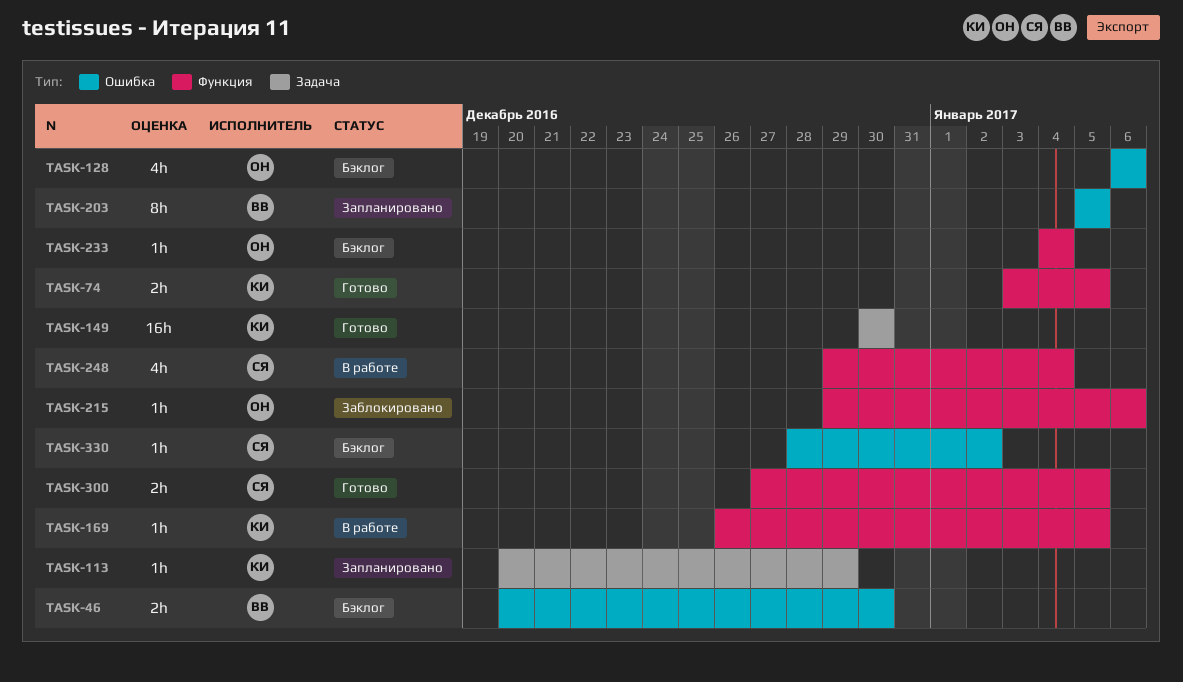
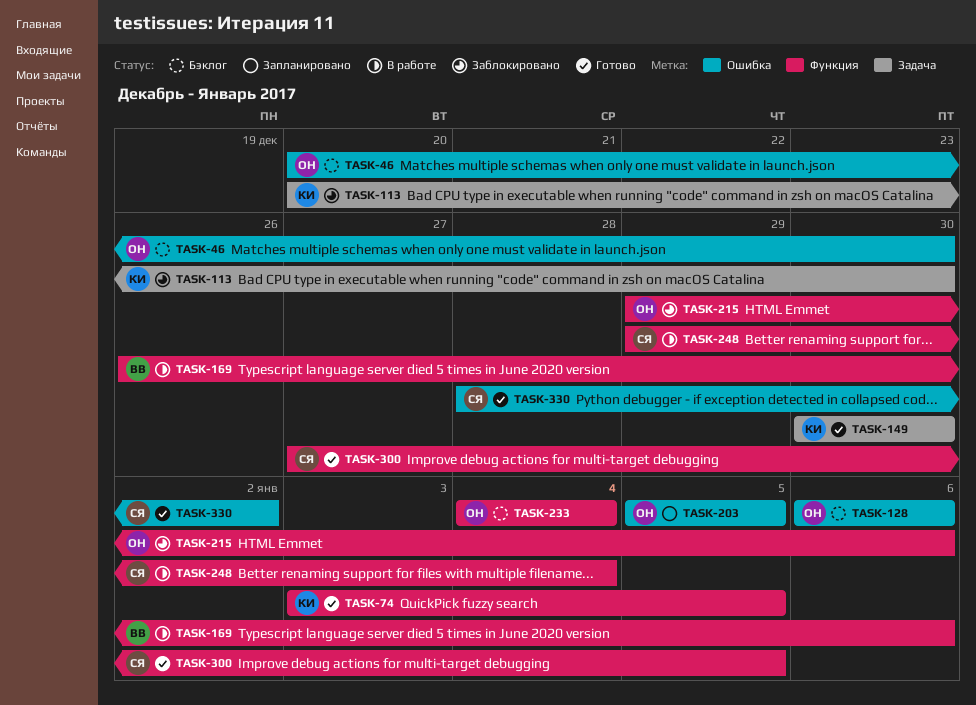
TASK-46, owner: ВВ -> ОН
TASK-113, status: Запланировано -> Заблокировано
TASK-113, due: Dec 29 -> Dec 30
TASK-169, owner: КИ -> ВВ
TASK-169, due: Jan 5 -> Jan 6
TASK-203, owner: ВВ -> ОН
TASK-330, status: Бэклог -> Готово

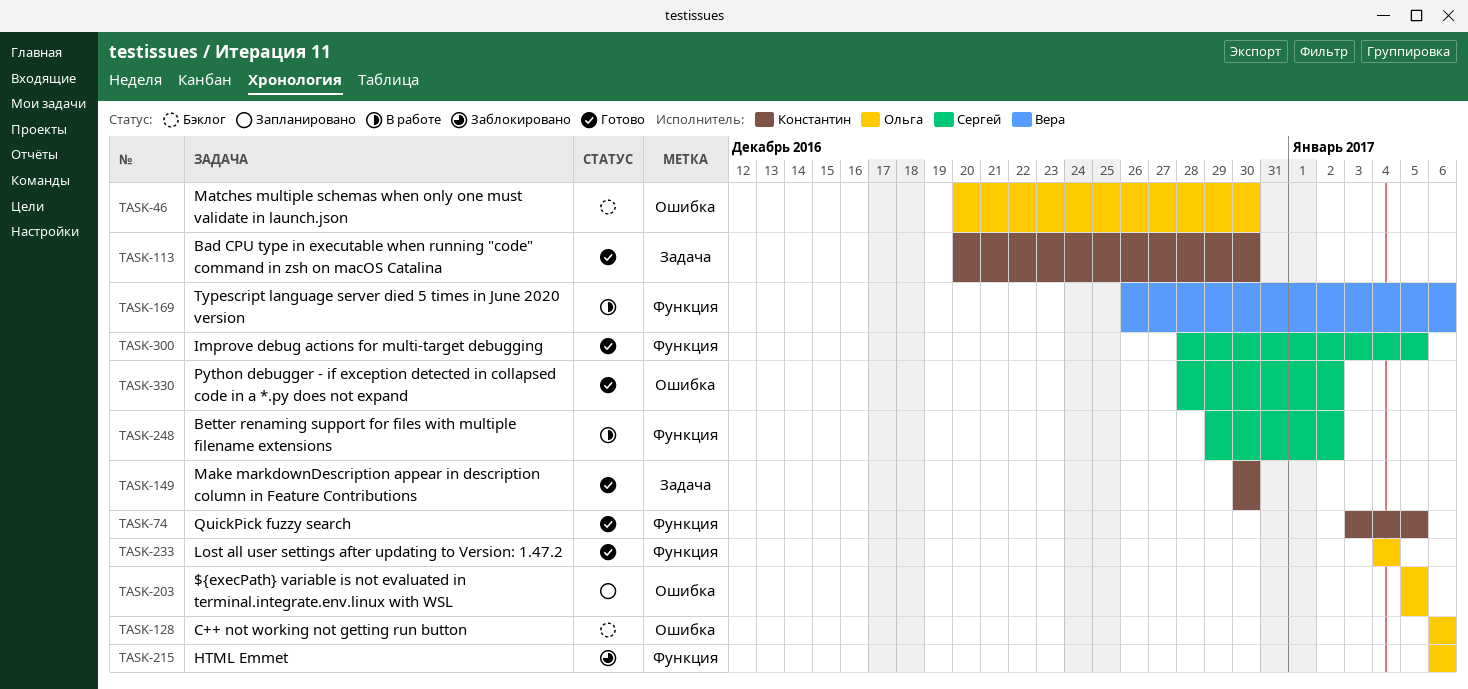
TASK-113, status: Заблокировано -> Готово
TASK-215, start: Dec 29 -> Jan 6
TASK-233, status: Бэклог -> Готово
TASK-248, due: Jan 4 -> Jan 2
TASK-300, start: Dec 27 -> Dec 28

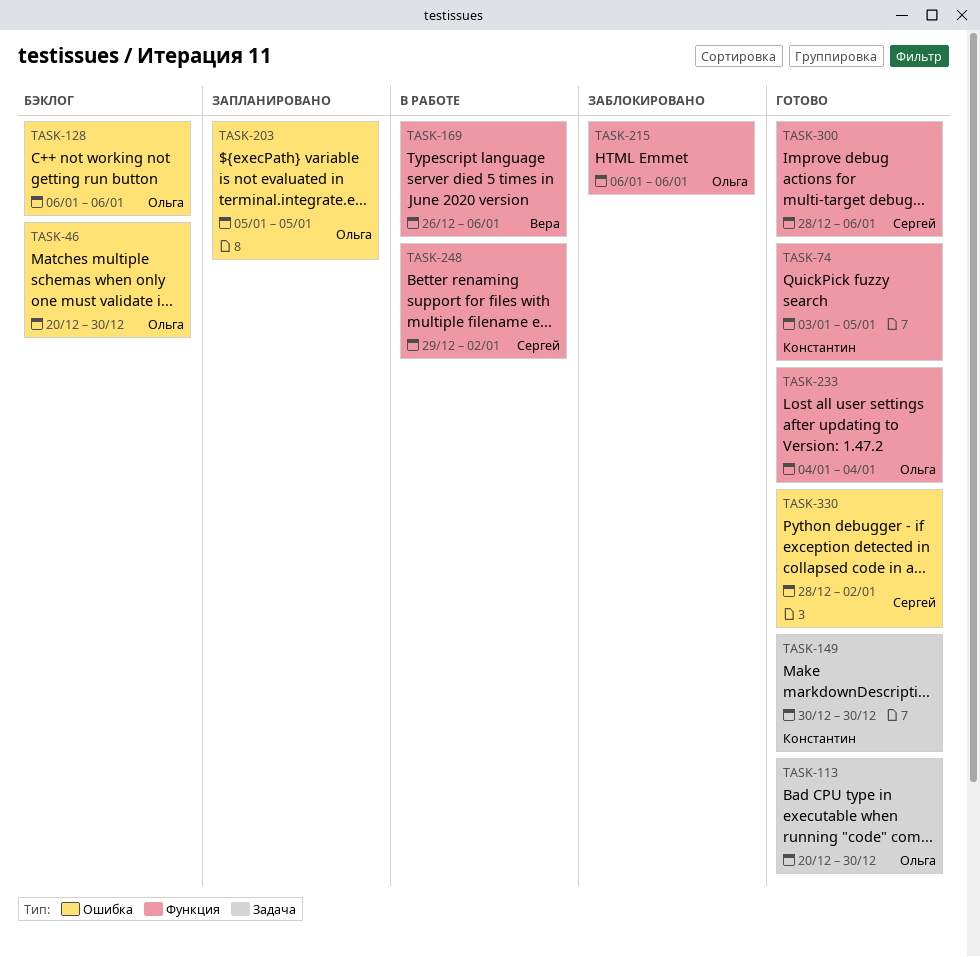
TASK-113, owner: Константин -> Ольга
TASK-300, due: Jan 5 -> Jan 6

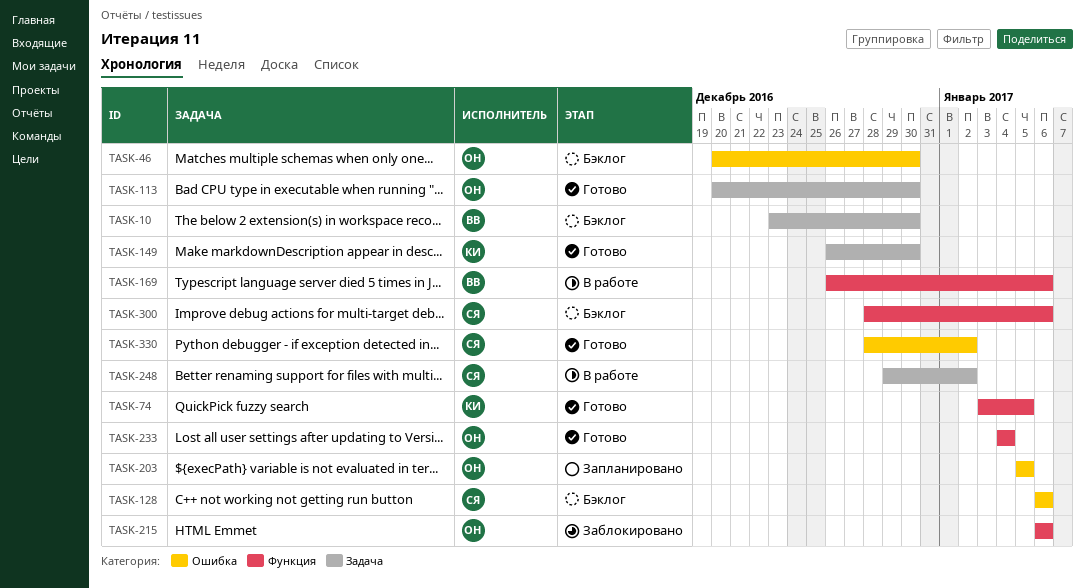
TASK-10: none -> present
TASK-128, owner: Ольга -> Сергей
TASK-149, start: Dec 30 -> Dec 26
TASK-248, label: Функция -> Задача
TASK-300, status: Готово -> Бэклог

